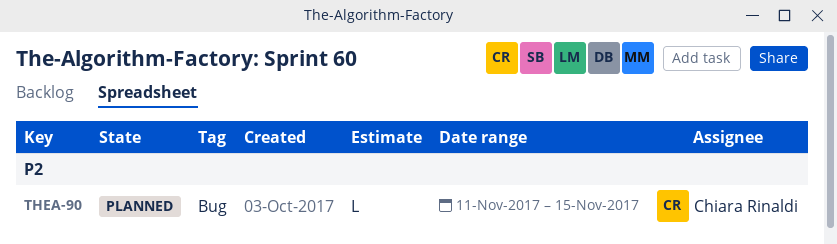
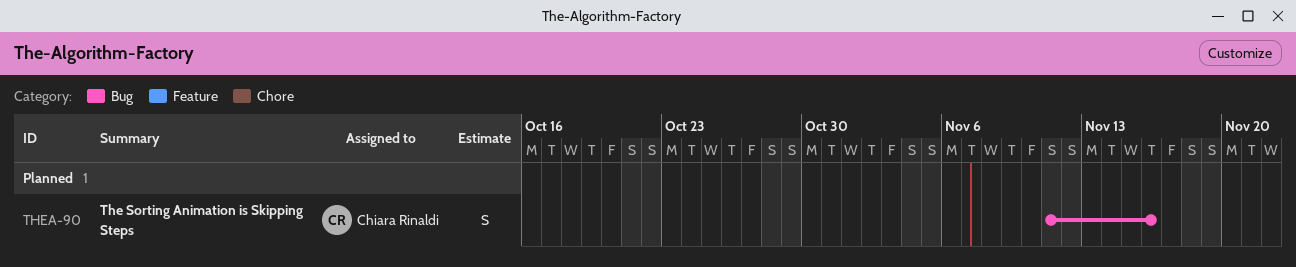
THEA-90, estimate: L -> S
THEA-90, due: Nov 15 -> Nov 16

